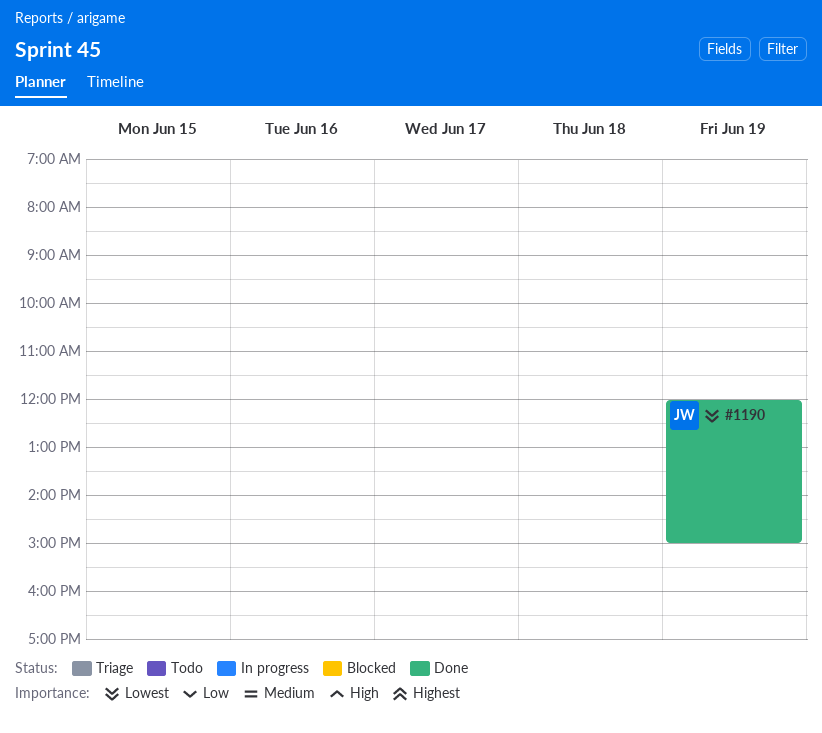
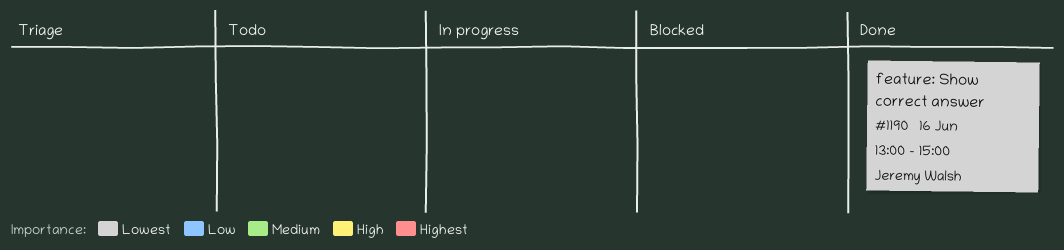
#1190, day: Jun 19 -> Jun 16
#1190, begins: 12:00 -> 13:00

